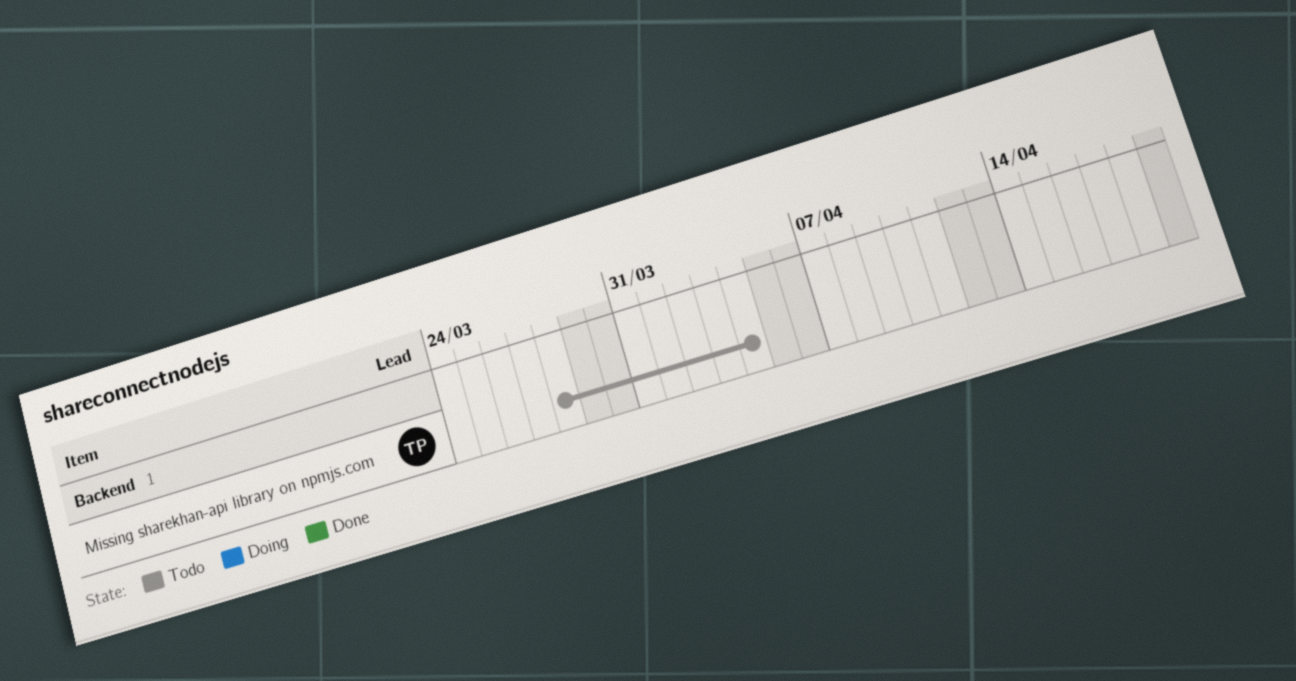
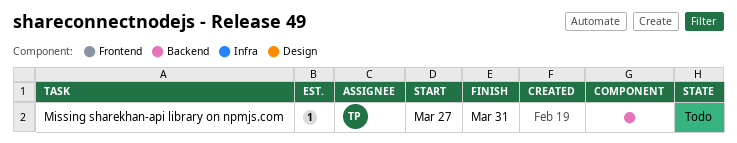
Missing sharekhan-api library on npmjs.com, start: Mar 28 -> Mar 27
Missing sharekhan-api library on npmjs.com, due: Apr 4 -> Mar 31

